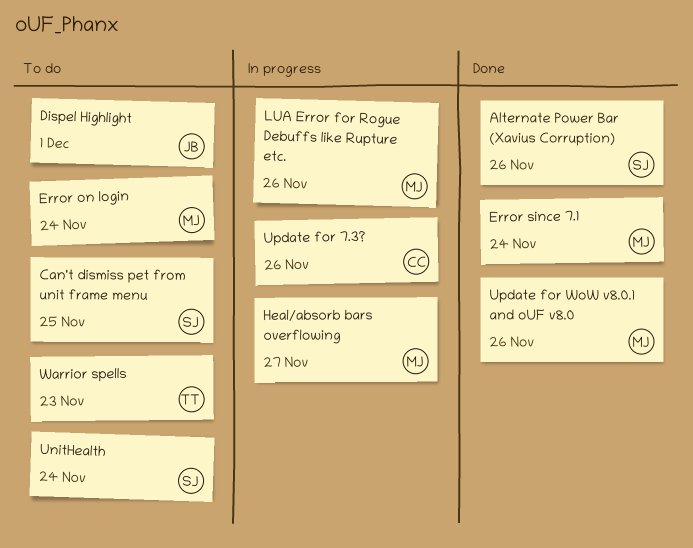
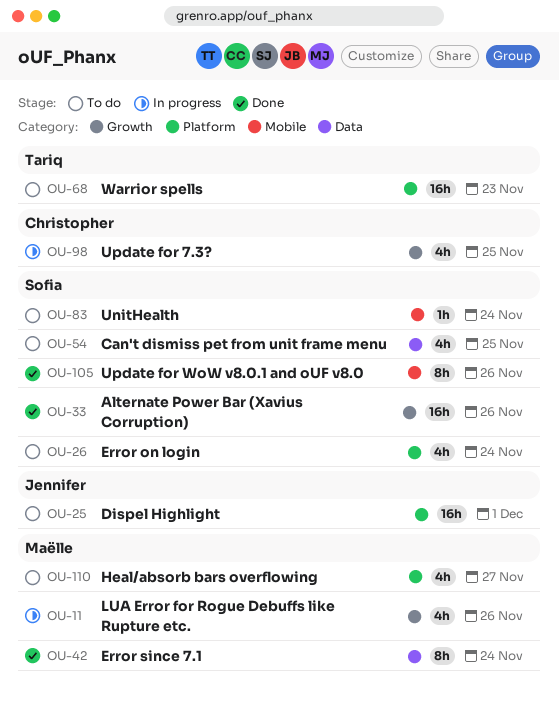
Error on login, owner: Maëlle -> Sofia
Heal/absorb bars overflowing, status: In progress -> To do
Update for 7.3?, due: Nov 26 -> Nov 25
Update for WoW v8.0.1 and oUF v8.0, owner: Maëlle -> Sofia

